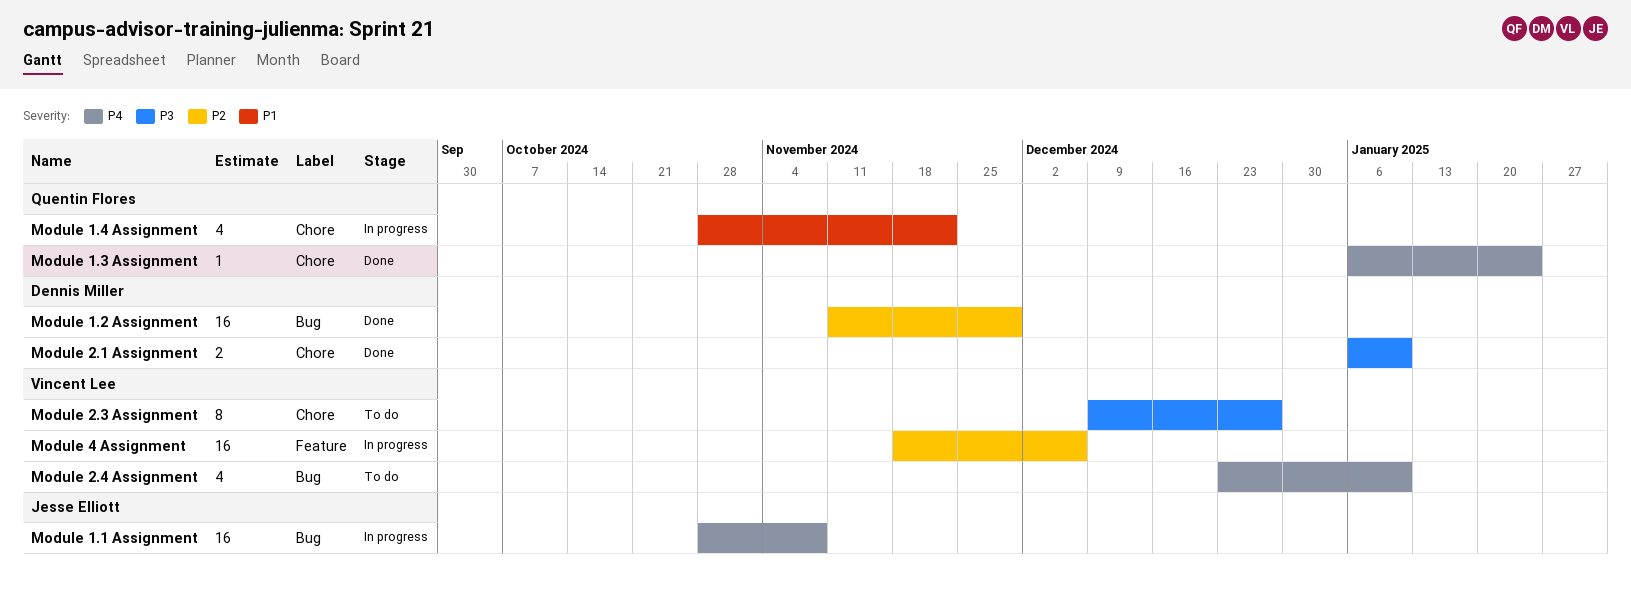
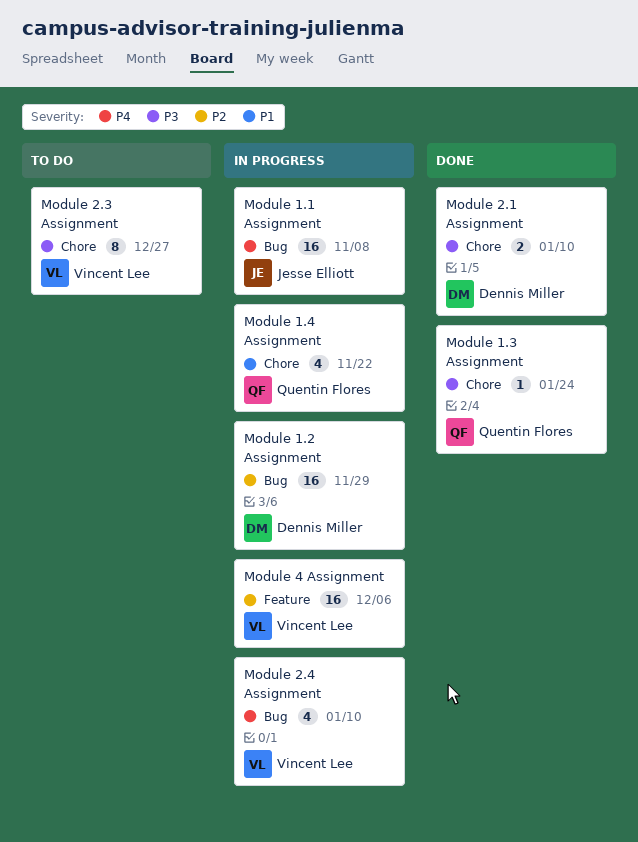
Module 1.2 Assignment, status: Done -> In progress
Module 1.3 Assignment, priority: P4 -> P3
Module 2.4 Assignment, status: To do -> In progress

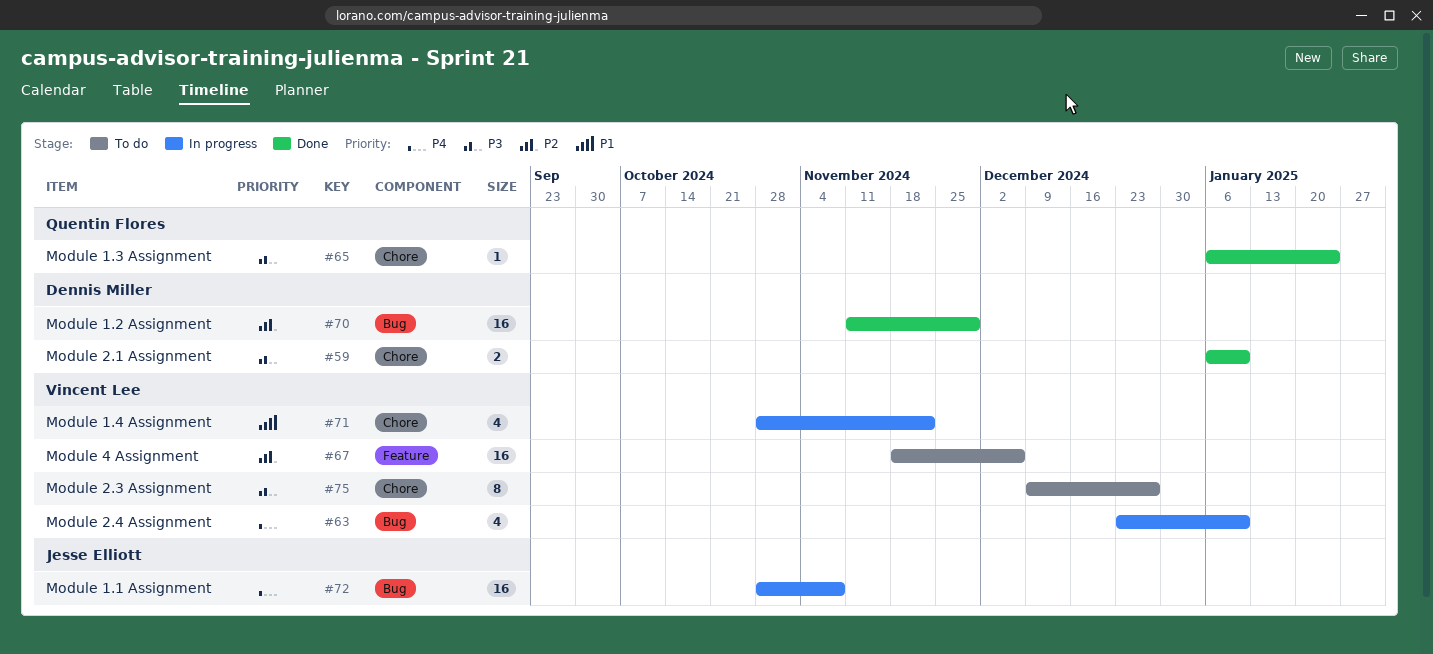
Module 1.2 Assignment, status: In progress -> Done
Module 1.4 Assignment, owner: Quentin Flores -> Vincent Lee
Module 4 Assignment, status: In progress -> To do

